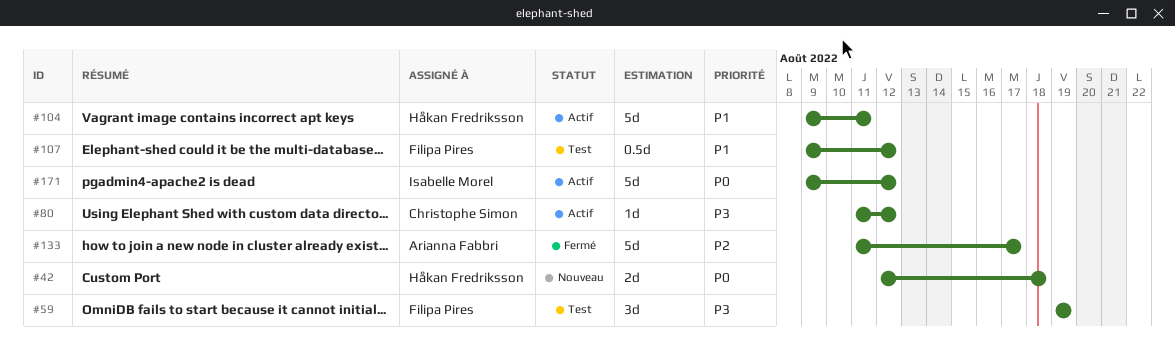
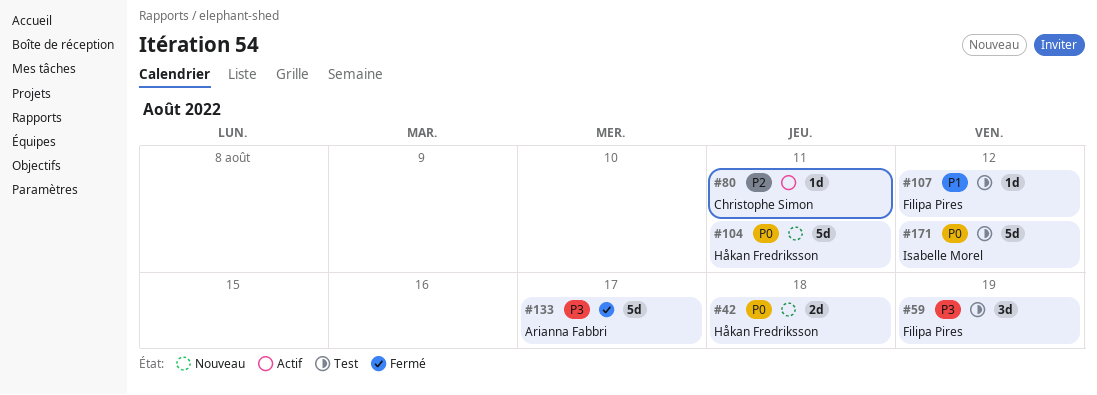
#80, priority: P3 -> P2
#80, due: Aug 12 -> Aug 11
#104, status: Actif -> Nouveau
#104, priority: P1 -> P0
#107, estimate: 0.5d -> 1d
#133, priority: P2 -> P3
#171, status: Actif -> Test

